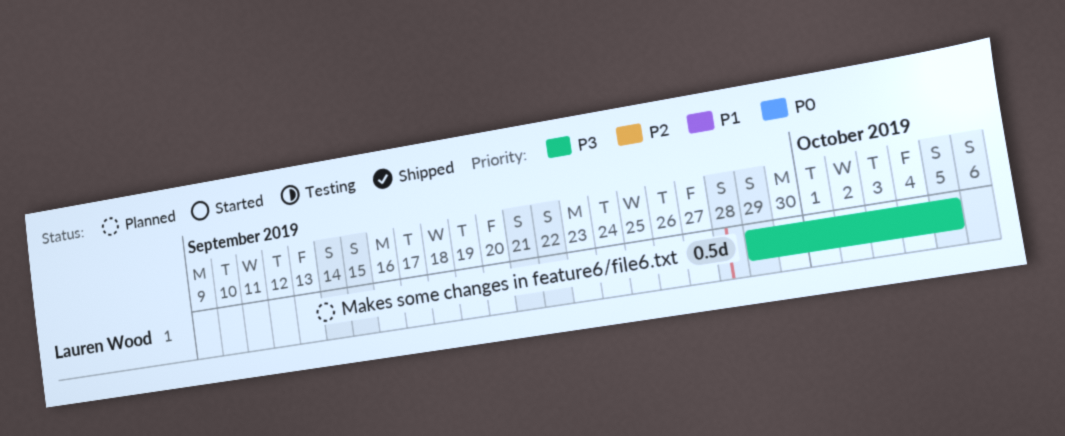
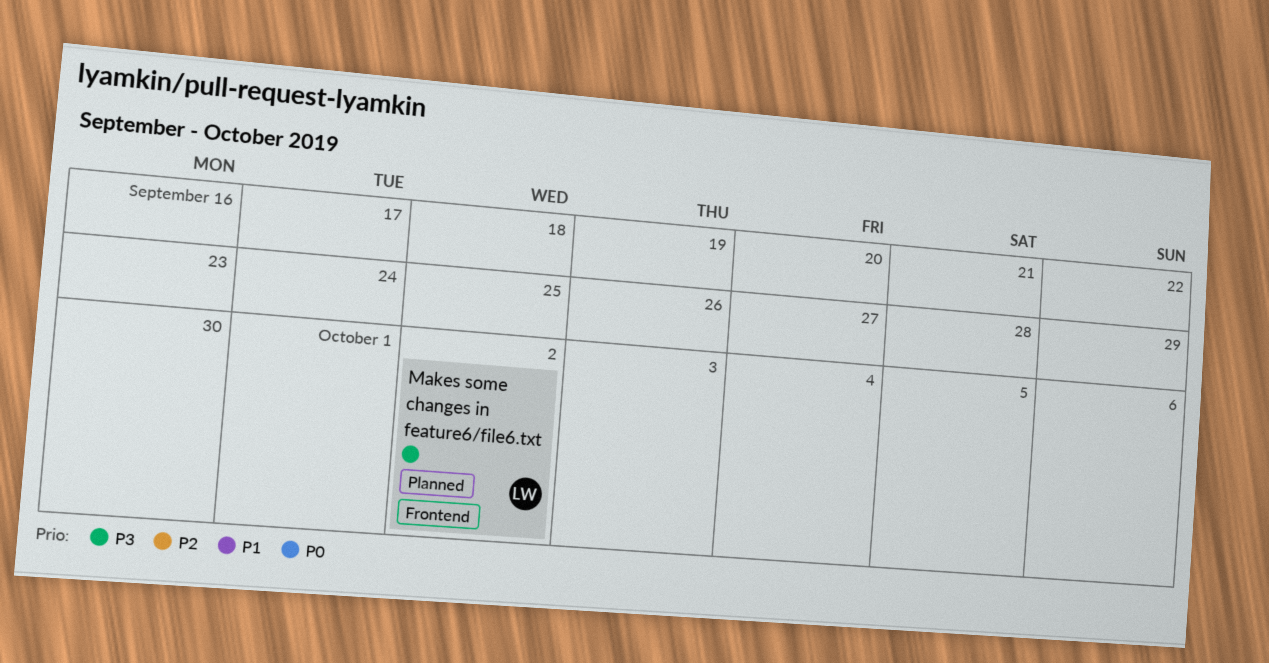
Makes some changes in feature6/file6.txt, due: Oct 5 -> Oct 2

